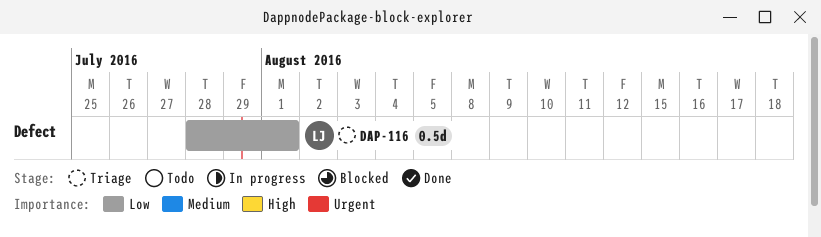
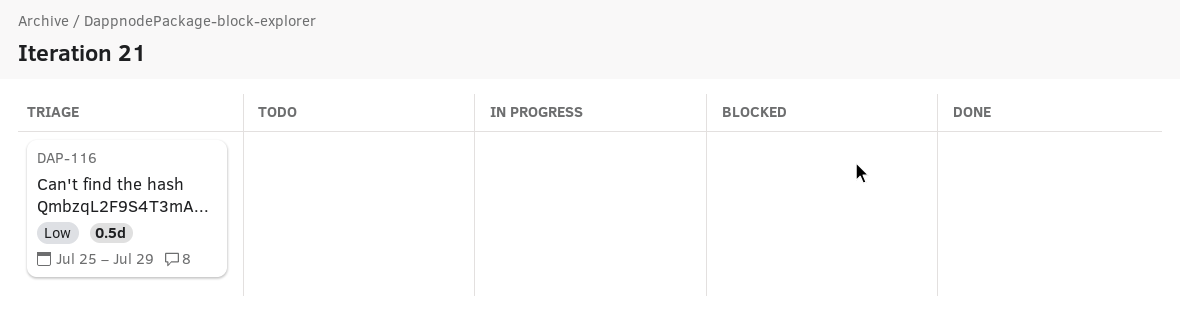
DAP-116, start: Jul 28 -> Jul 25
DAP-116, due: Aug 1 -> Jul 29

